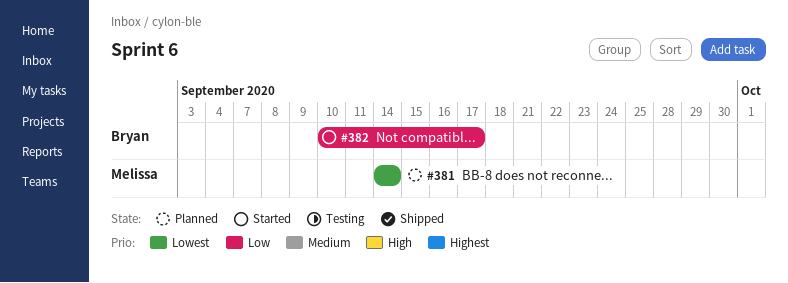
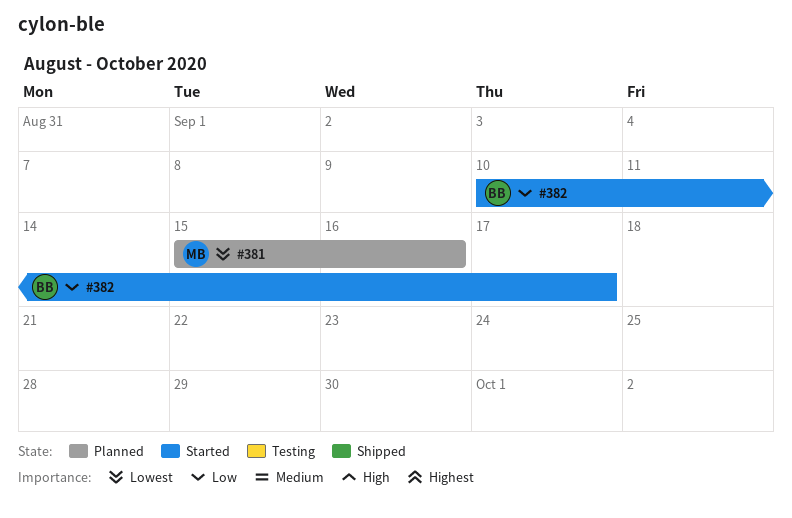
#381, start: Sep 14 -> Sep 15
#381, due: Sep 14 -> Sep 16

